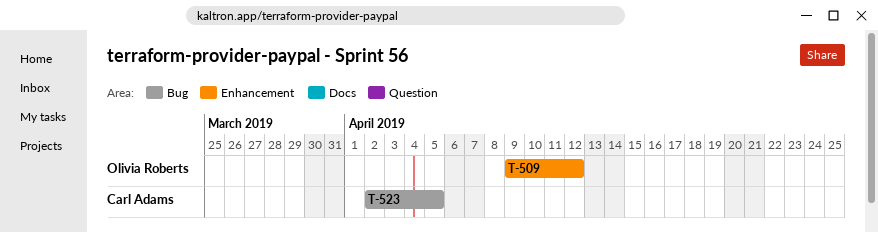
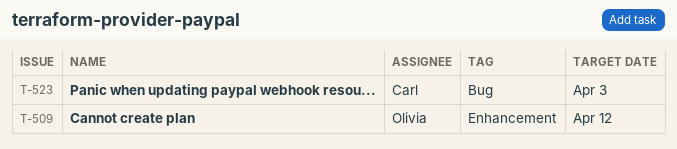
T-523, due: Apr 5 -> Apr 3

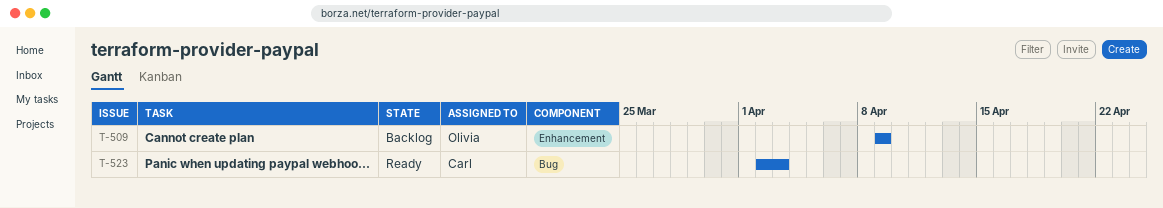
T-509, due: Apr 12 -> Apr 9

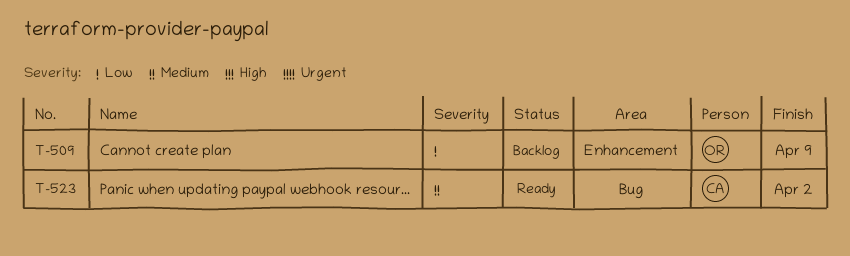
T-523, due: Apr 3 -> Apr 2

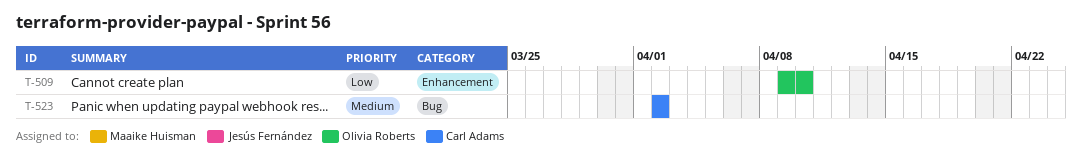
T-509, due: Apr 9 -> Apr 10

